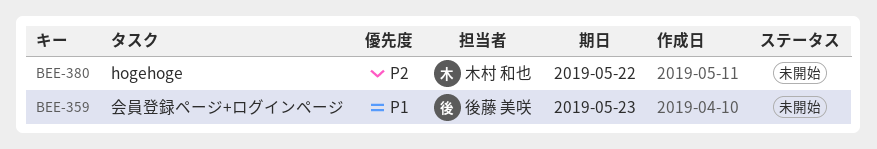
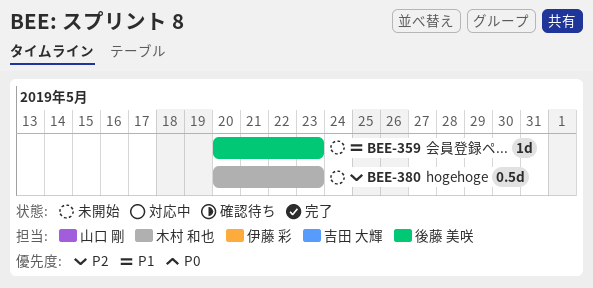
BEE-380, due: May 22 -> May 23

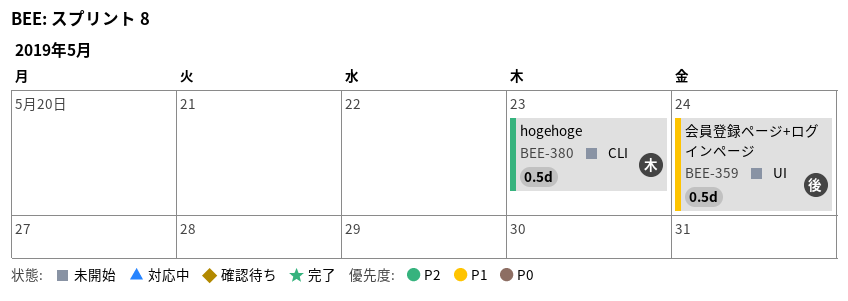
BEE-359, estimate: 1d -> 0.5d
BEE-359, due: May 23 -> May 24

